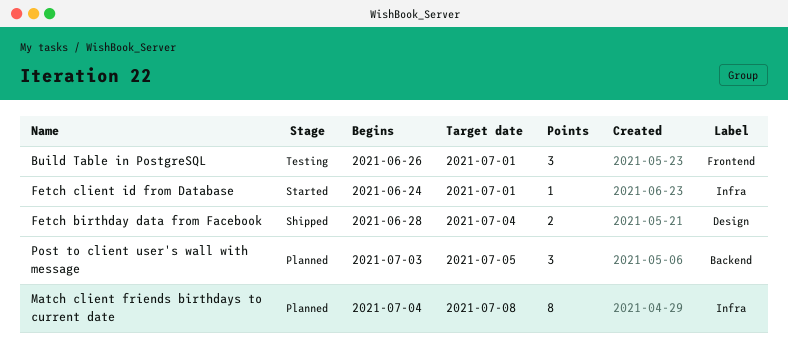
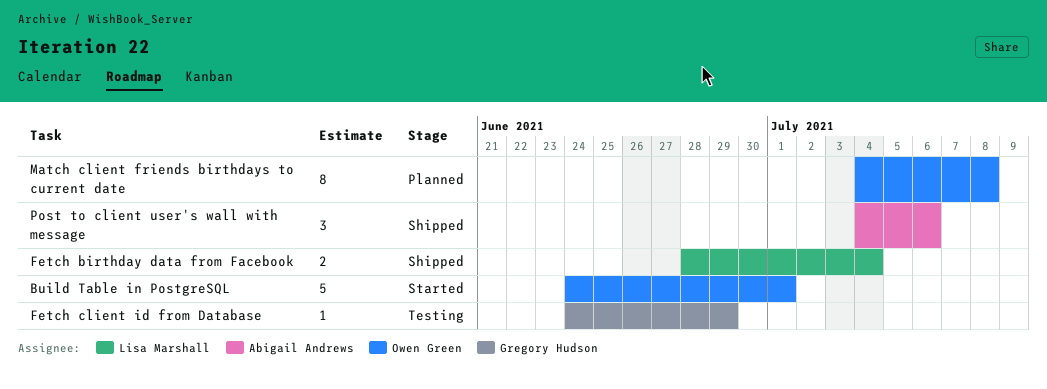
Build Table in PostgreSQL, status: Testing -> Started
Build Table in PostgreSQL, estimate: 3 -> 5
Build Table in PostgreSQL, start: Jun 26 -> Jun 24
Fetch client id from Database, status: Started -> Testing
Fetch client id from Database, due: Jul 1 -> Jun 29
Post to client user's wall with message, status: Planned -> Shipped
Post to client user's wall with message, start: Jul 3 -> Jul 4
Post to client user's wall with message, due: Jul 5 -> Jul 6

